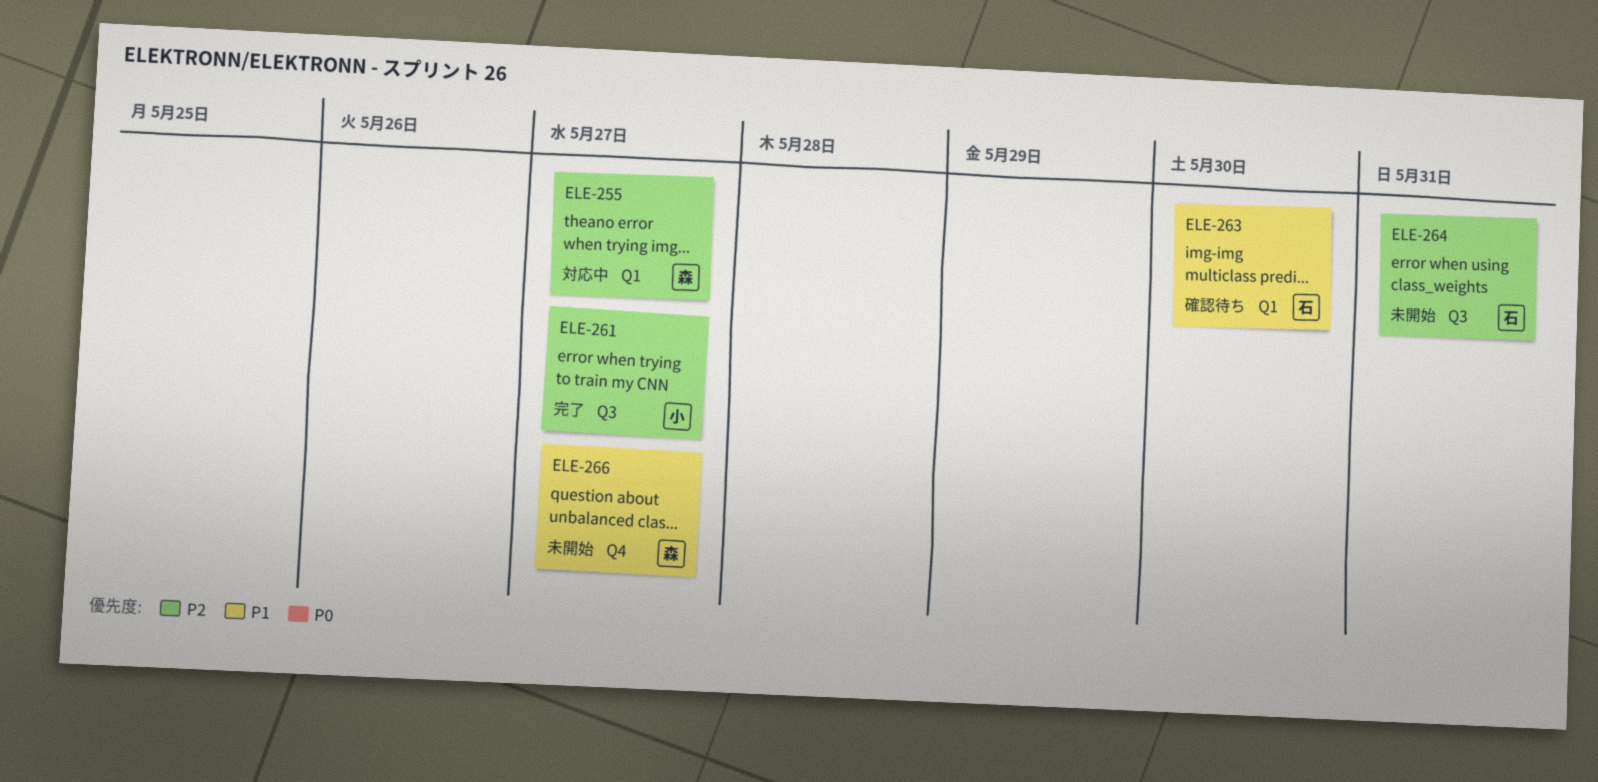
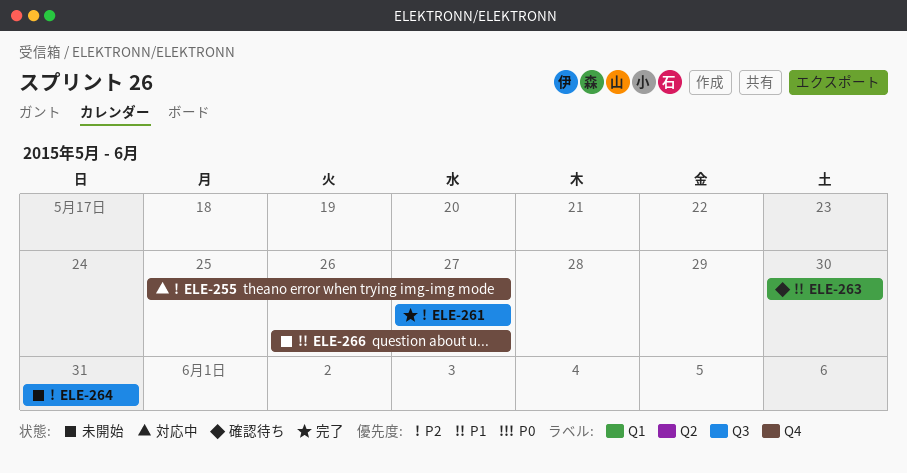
ELE-255, label: Q1 -> Q4

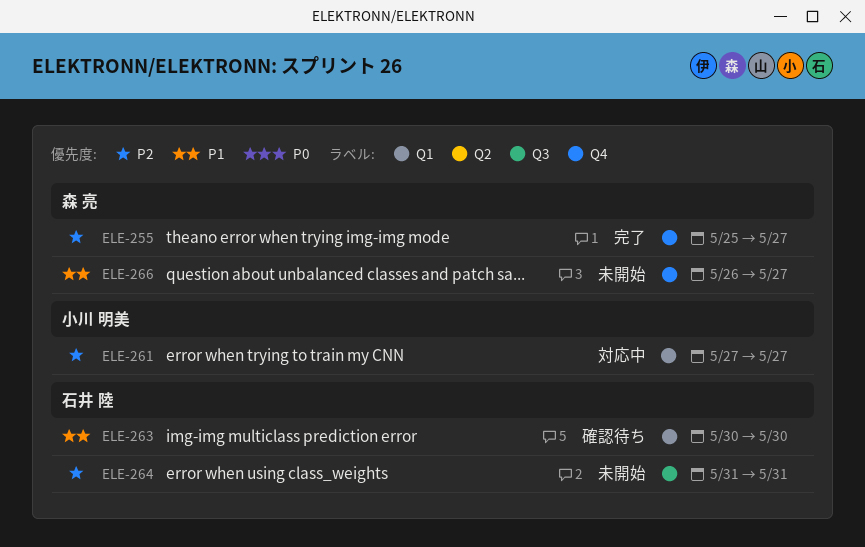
ELE-255, status: 対応中 -> 完了
ELE-261, status: 完了 -> 対応中
ELE-261, label: Q3 -> Q1

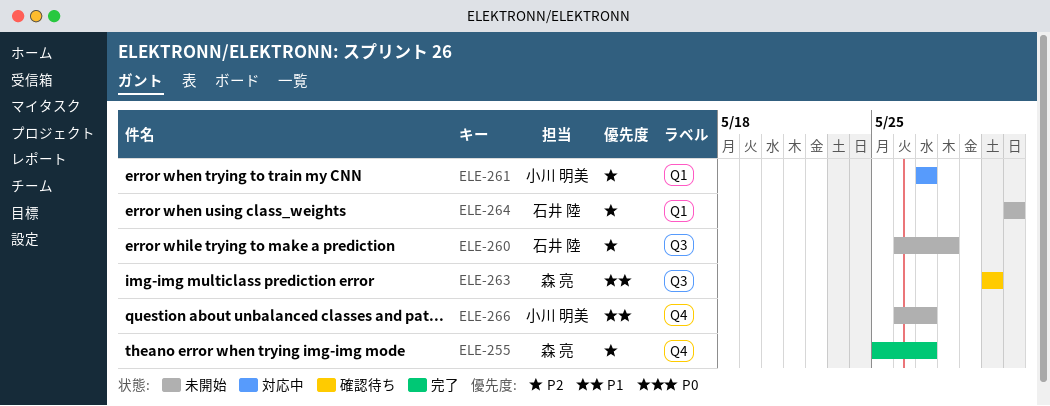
ELE-260: none -> present
ELE-263, owner: 石井 陸 -> 森 亮
ELE-263, label: Q1 -> Q3
ELE-264, label: Q3 -> Q1
ELE-266, owner: 森 亮 -> 小川 明美

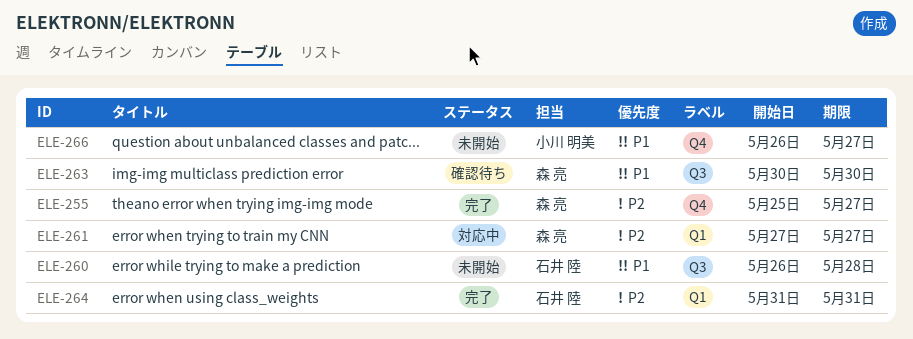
ELE-260, priority: P2 -> P1
ELE-261, owner: 小川 明美 -> 森 亮
ELE-264, status: 未開始 -> 完了

